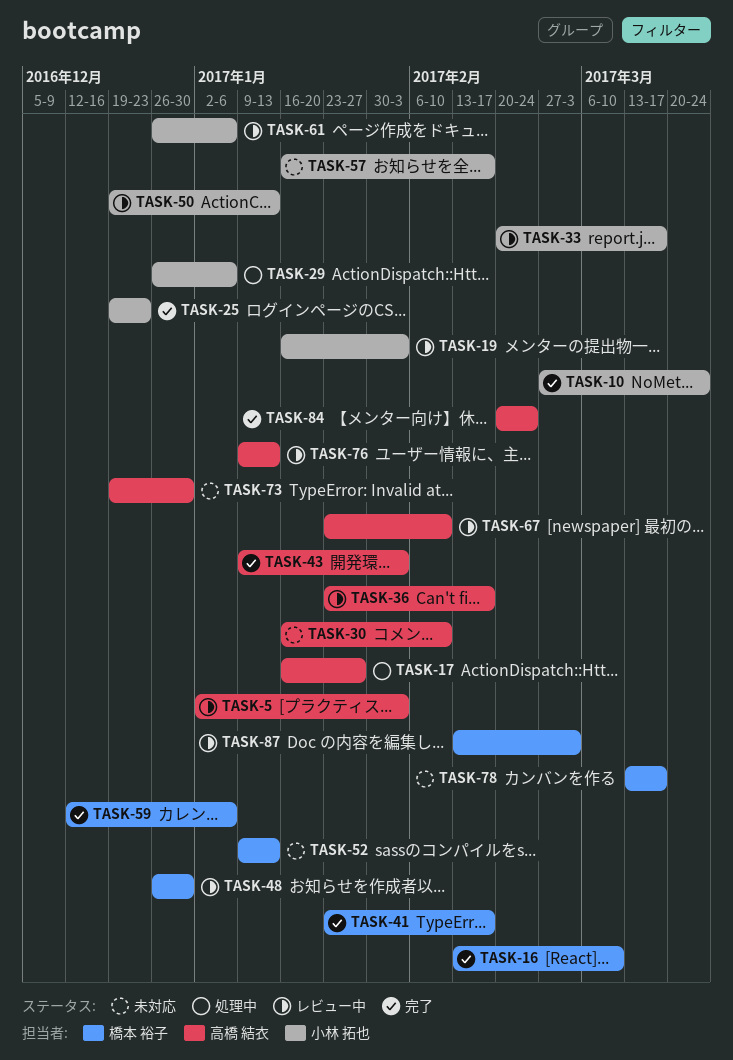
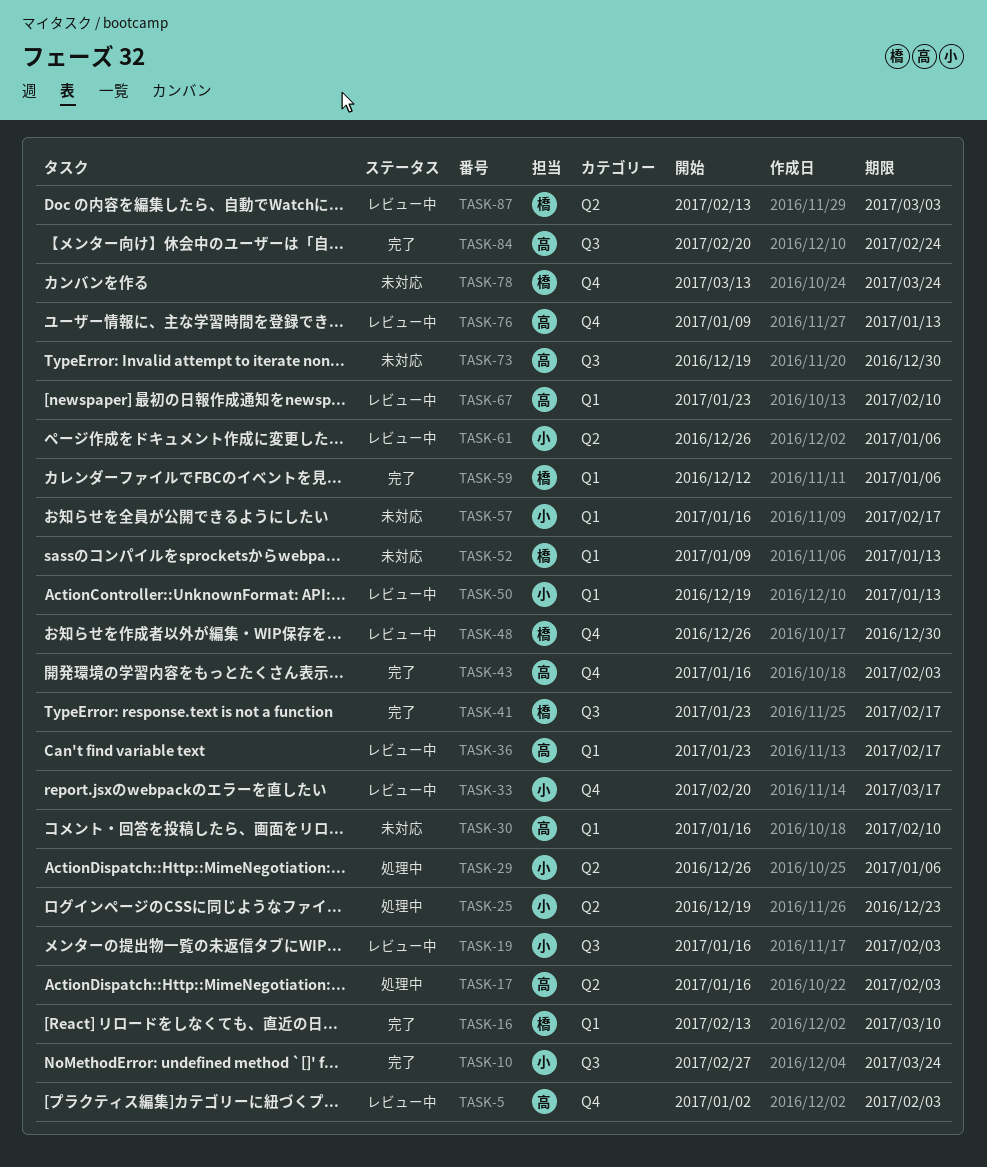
TASK-17, due: Jan 27 -> Feb 3
TASK-25, status: 完了 -> 処理中
TASK-43, start: Jan 9 -> Jan 16
TASK-78, due: Mar 17 -> Mar 24

